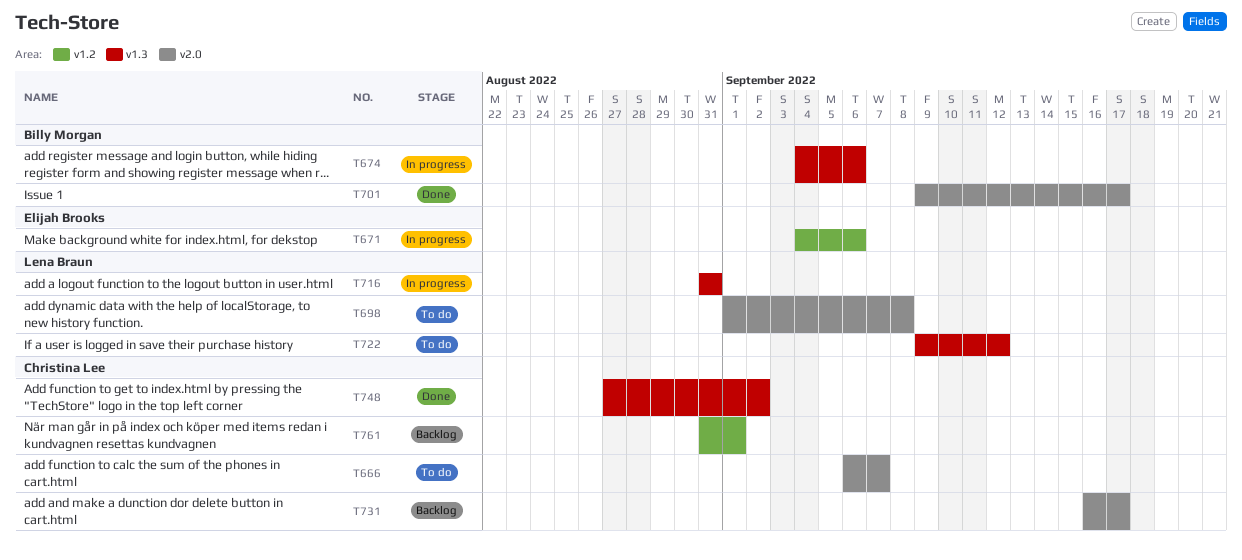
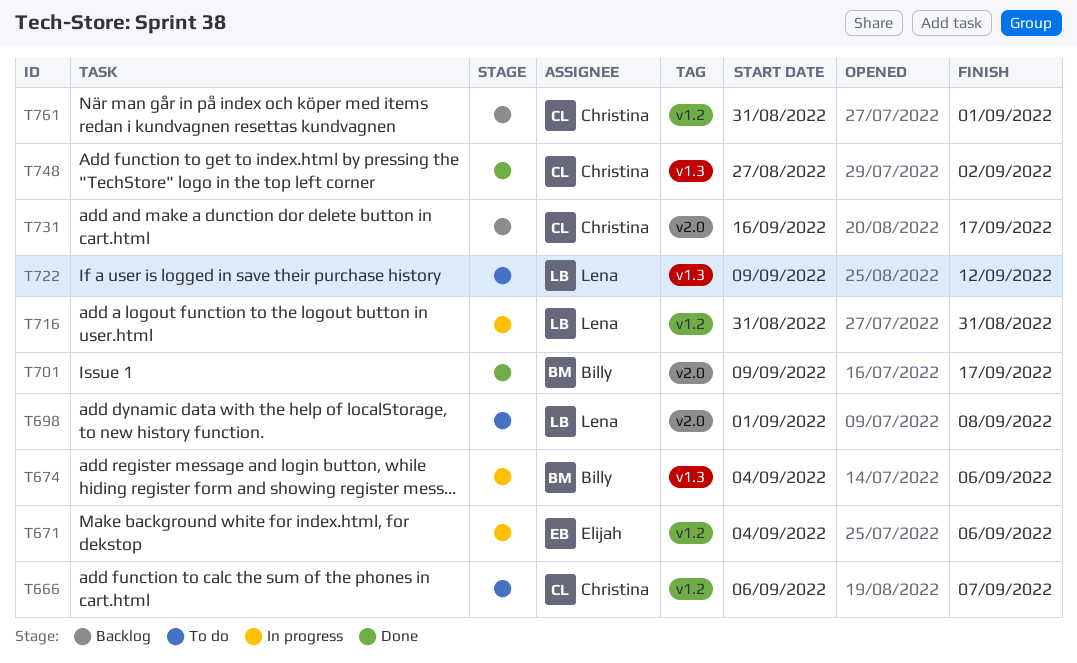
T666, label: v2.0 -> v1.2
T716, label: v1.3 -> v1.2

